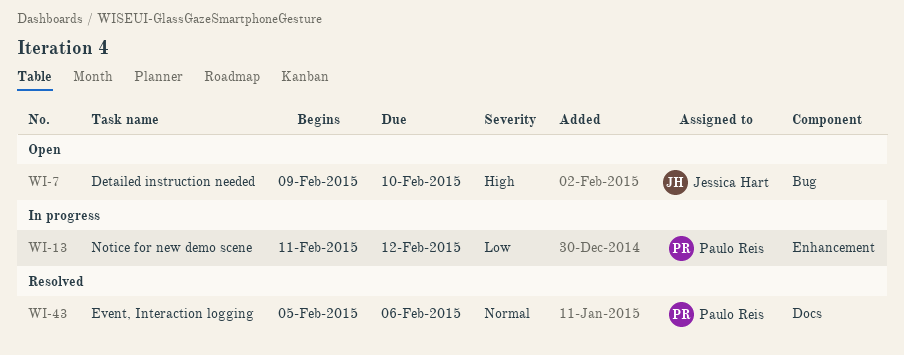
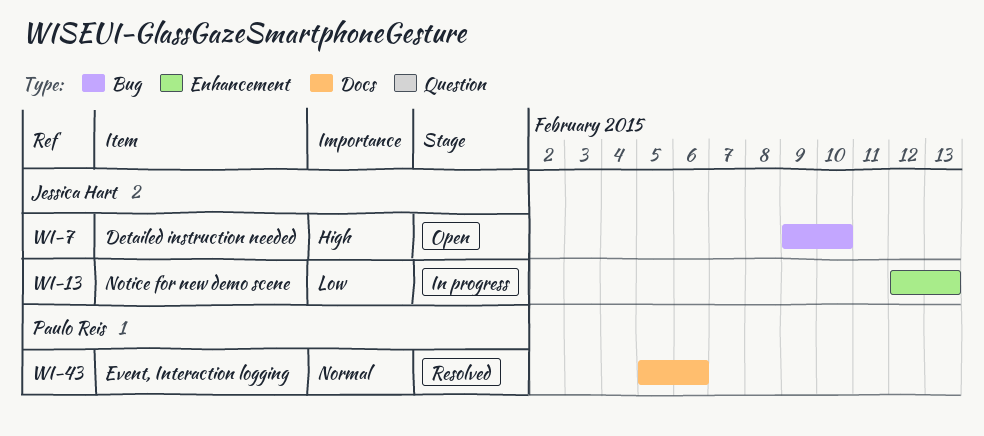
WI-13, owner: Paulo Reis -> Jessica Hart
WI-13, start: Feb 11 -> Feb 12
WI-13, due: Feb 12 -> Feb 13

